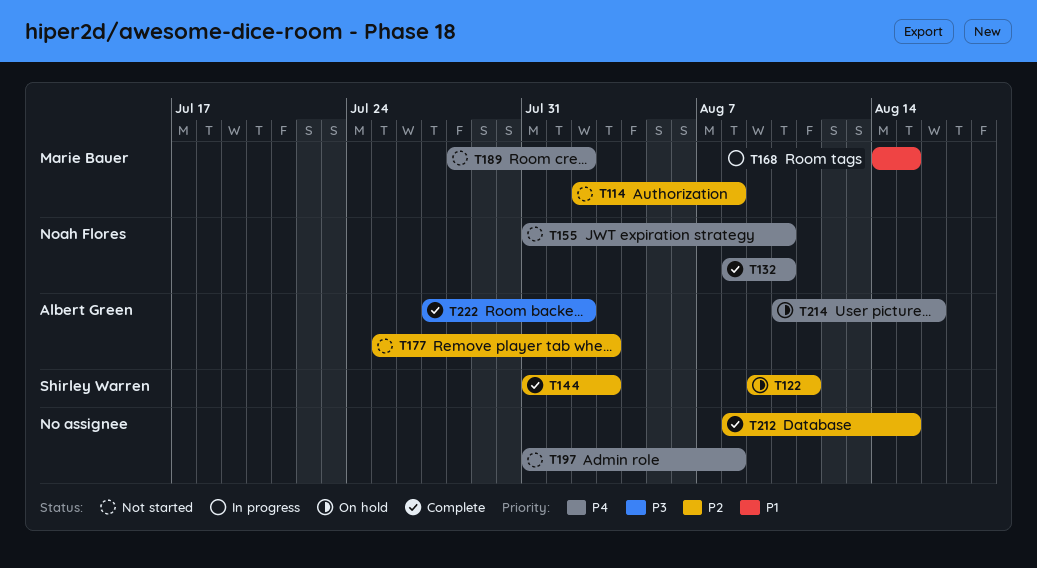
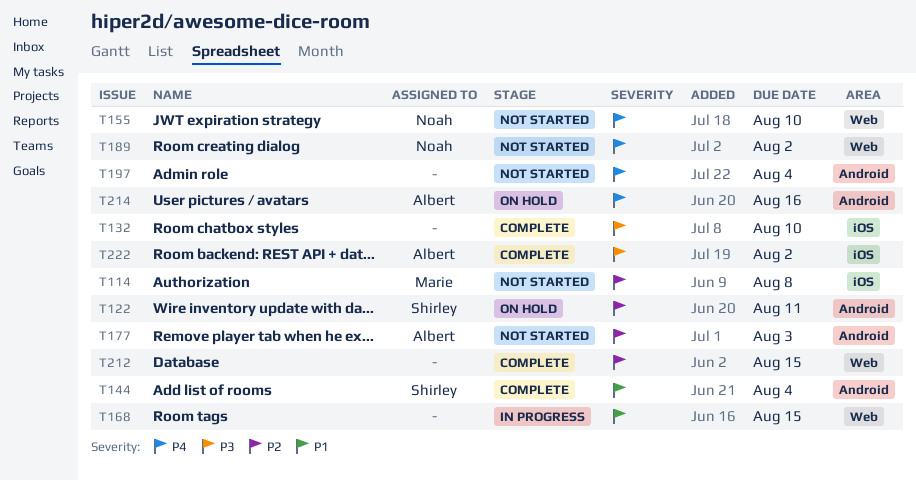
T132, owner: Noah Flores -> none
T132, priority: P4 -> P3
T144, priority: P2 -> P1
T144, due: Aug 3 -> Aug 4
T168, owner: Marie Bauer -> none
T189, owner: Marie Bauer -> Noah Flores
T197, due: Aug 8 -> Aug 4

